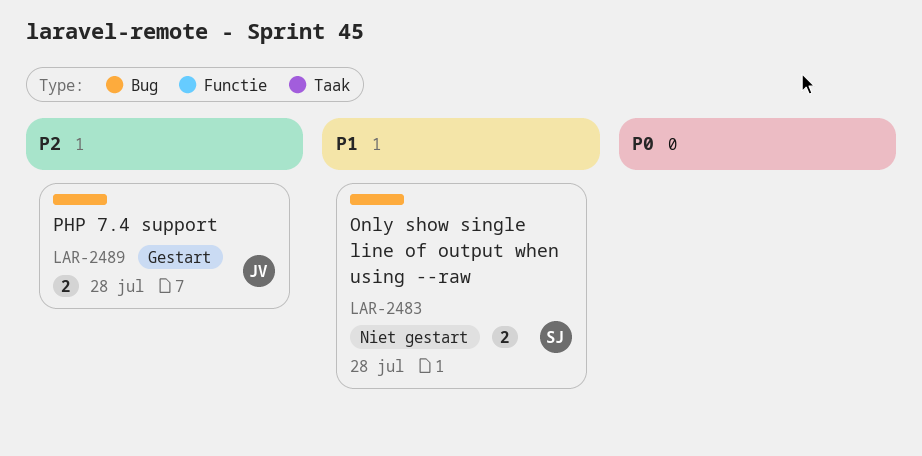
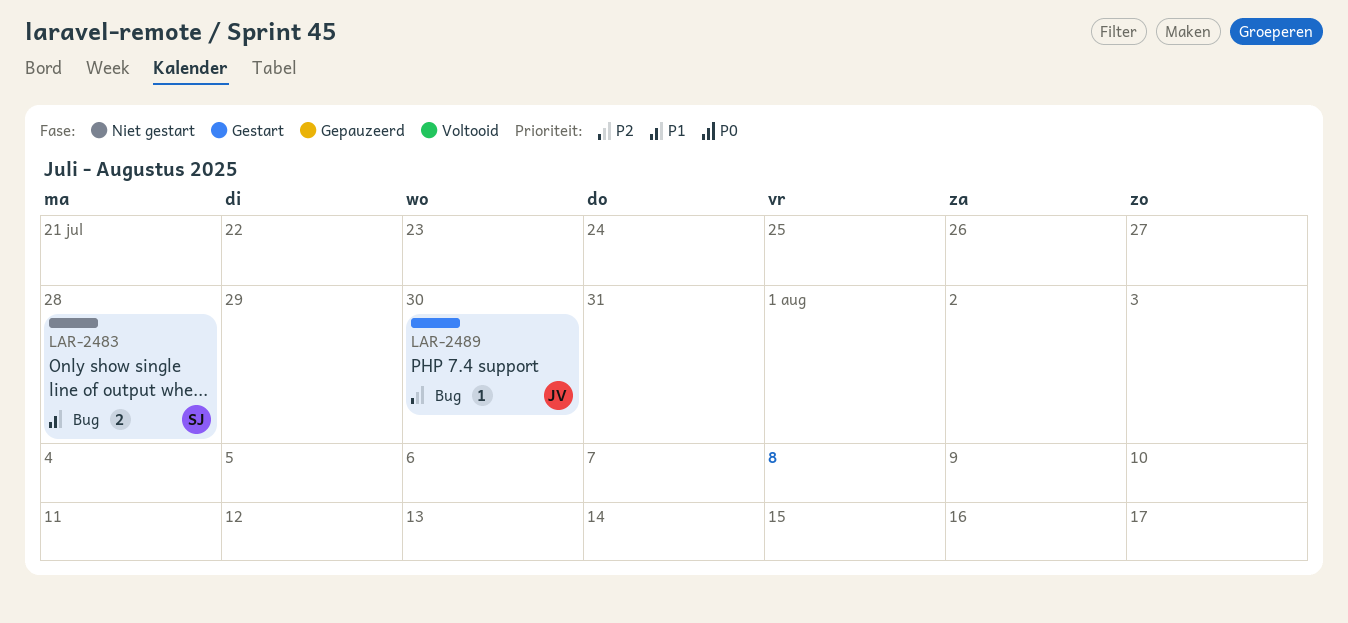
LAR-2489, estimate: 2 -> 1
LAR-2489, due: Jul 28 -> Jul 30

